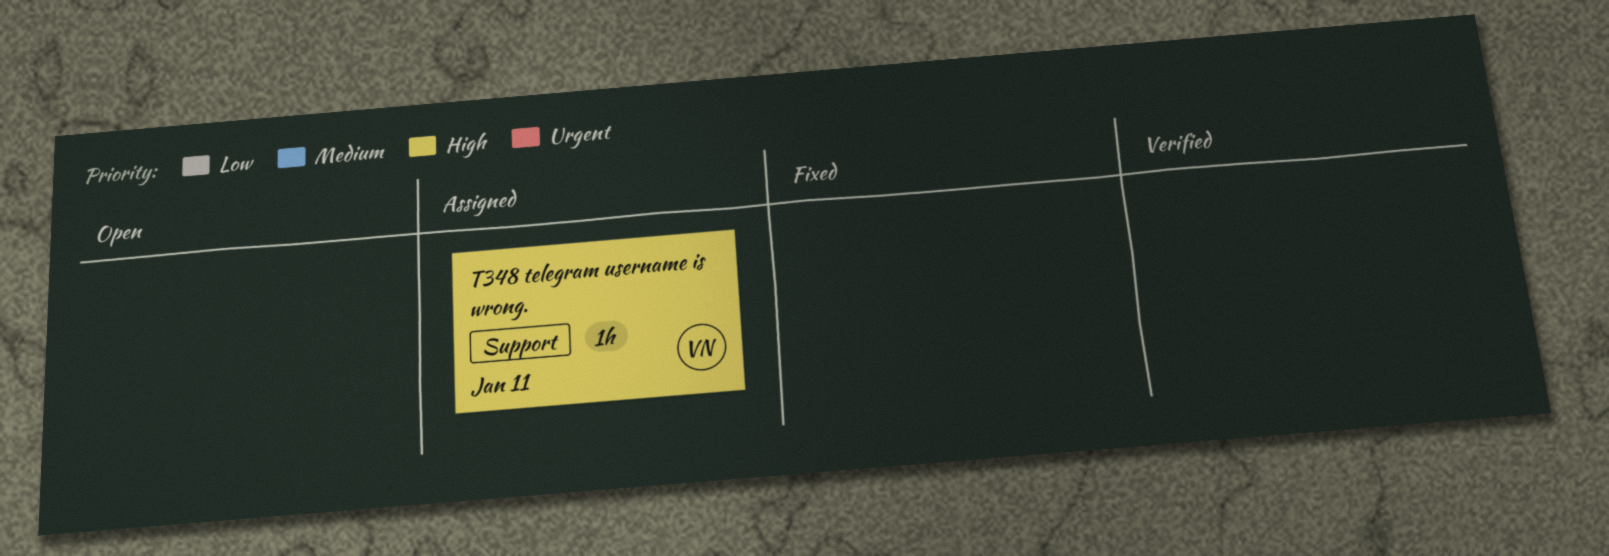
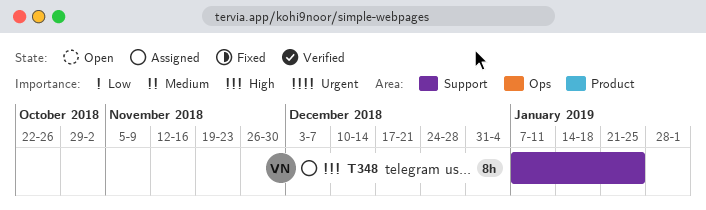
T348, estimate: 1h -> 8h
T348, due: Jan 11 -> Jan 25

